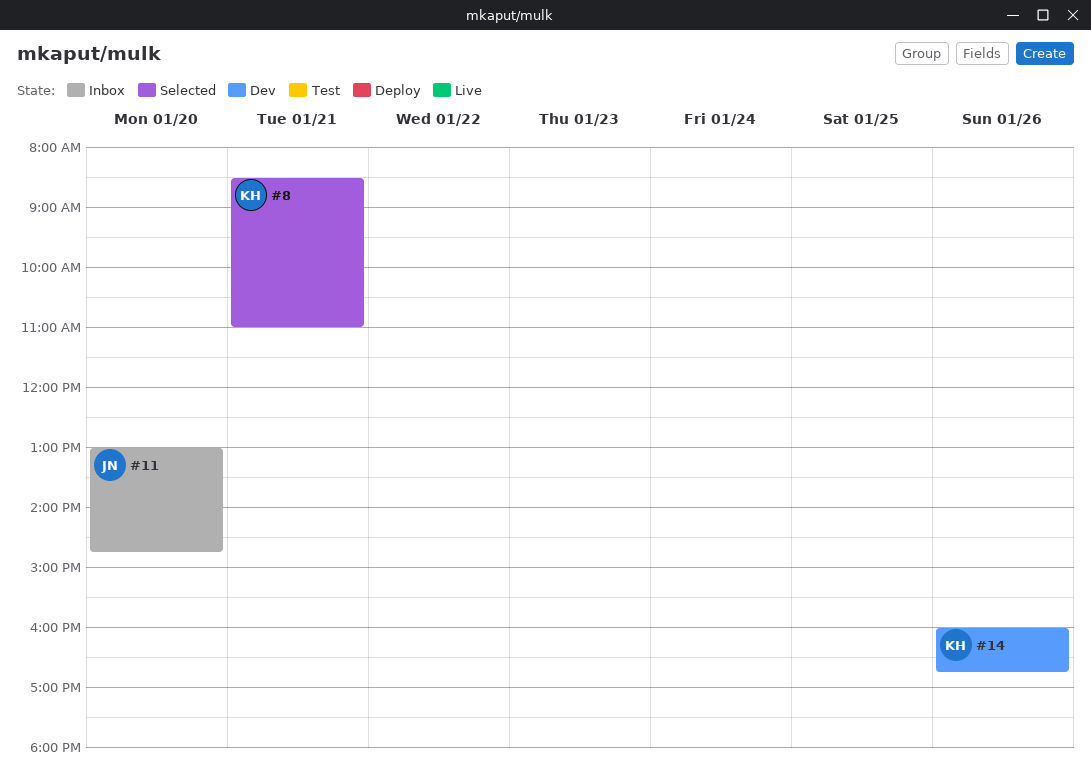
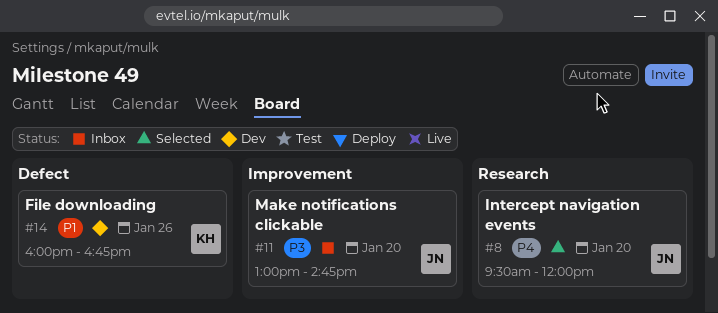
#8, owner: KH -> JN
#8, day: Jan 21 -> Jan 20
#8, begins: 08:30 -> 09:30
#8, ends: 11:00 -> 12:00

